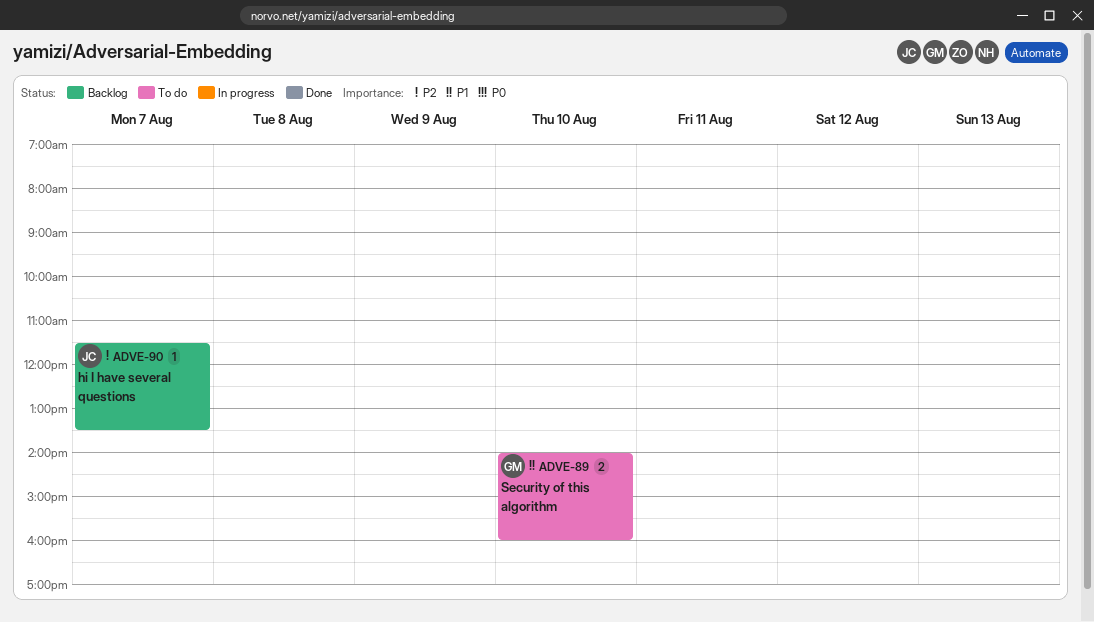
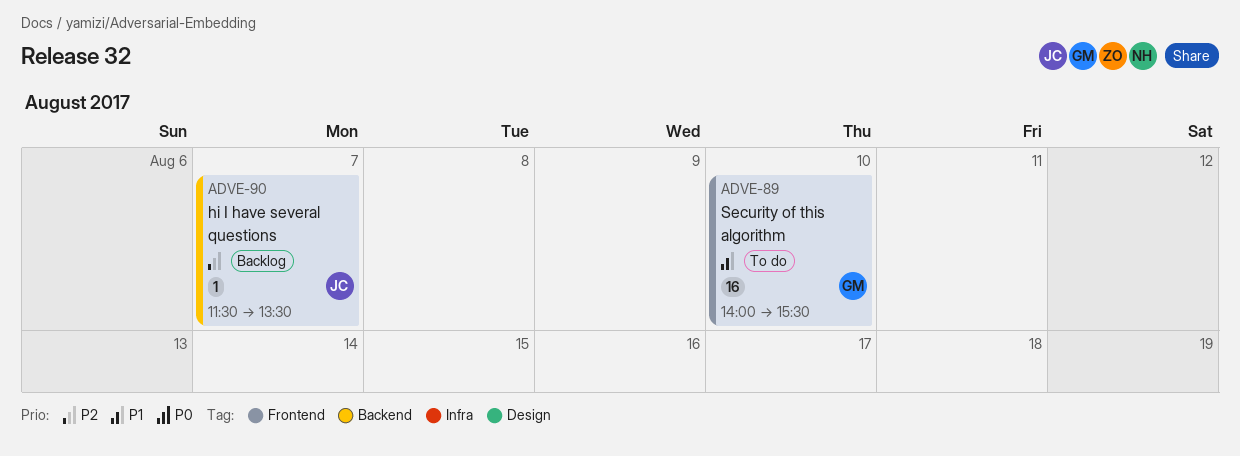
ADVE-89, estimate: 2 -> 16
ADVE-89, ends: 16:00 -> 15:30

